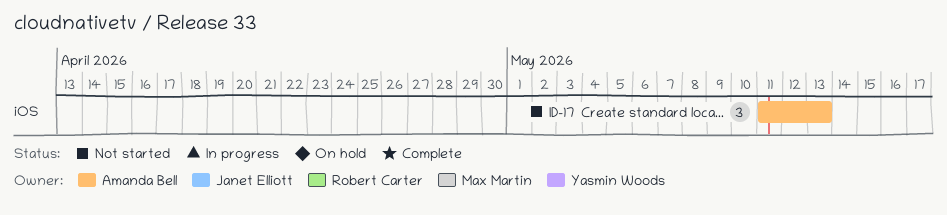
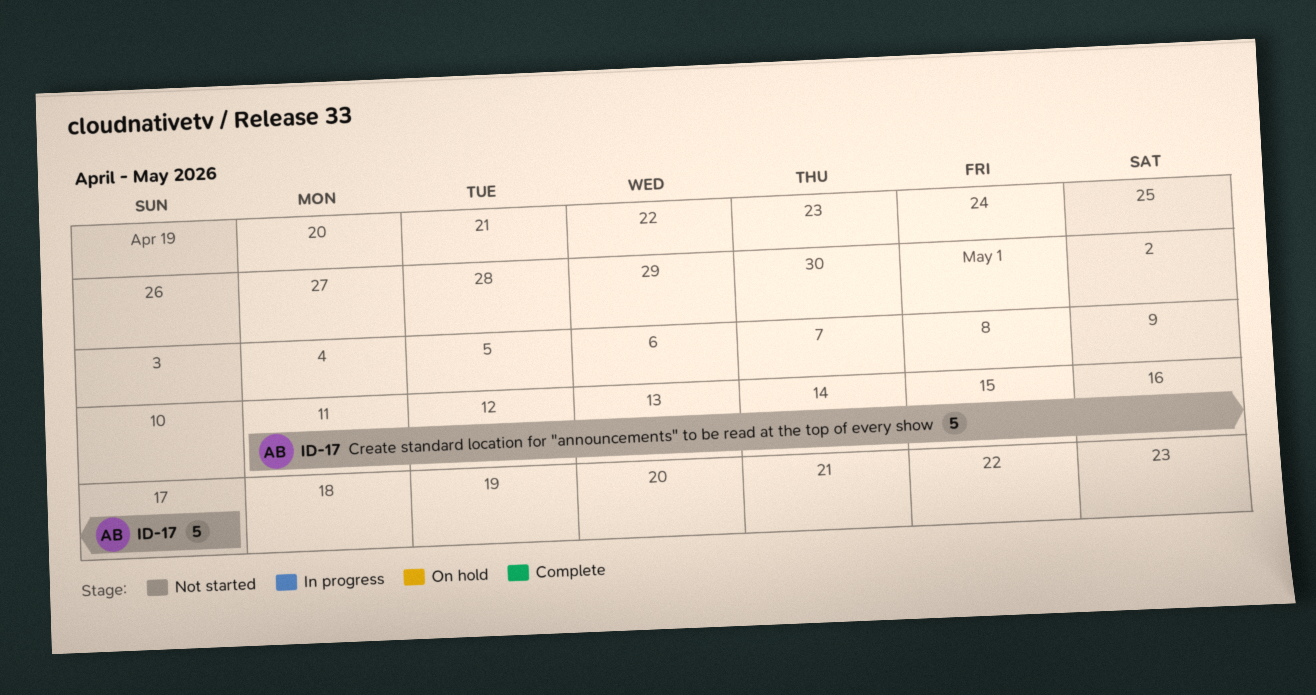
ID-17, estimate: 3 -> 5
ID-17, due: May 13 -> May 17

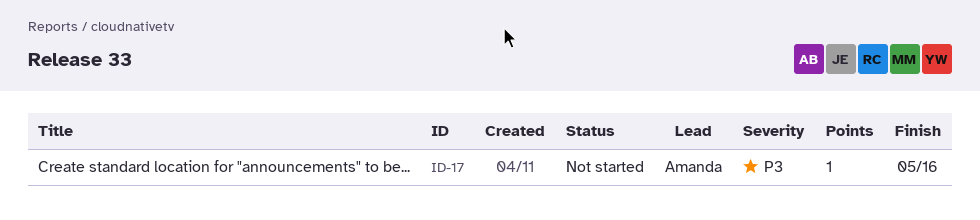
ID-17, estimate: 5 -> 1
ID-17, due: May 17 -> May 16

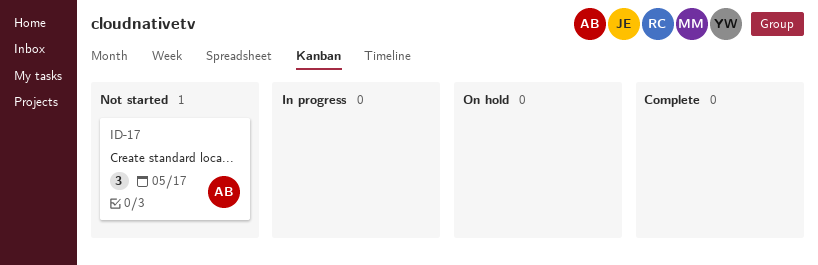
ID-17, estimate: 1 -> 3
ID-17, due: May 16 -> May 17

